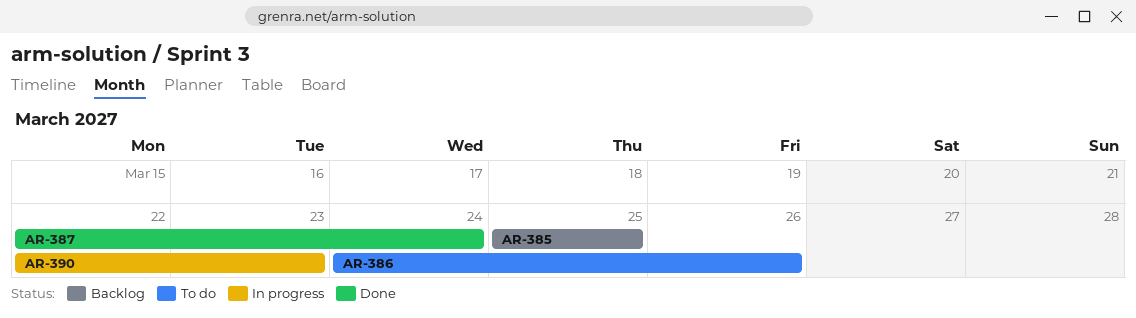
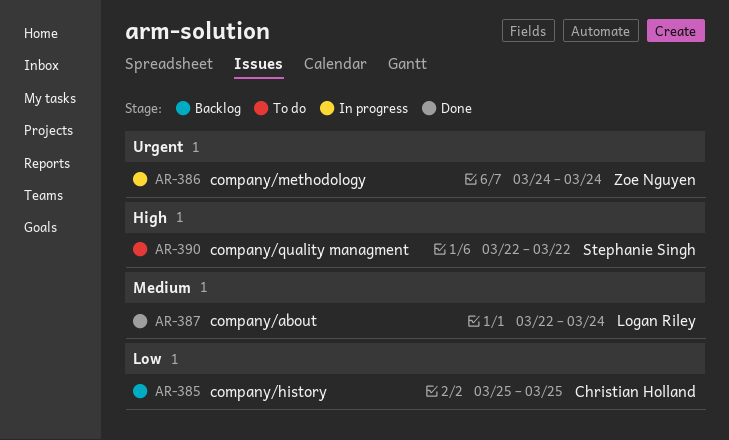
AR-386, status: To do -> In progress
AR-386, due: Mar 26 -> Mar 24
AR-390, status: In progress -> To do
AR-390, due: Mar 23 -> Mar 22

